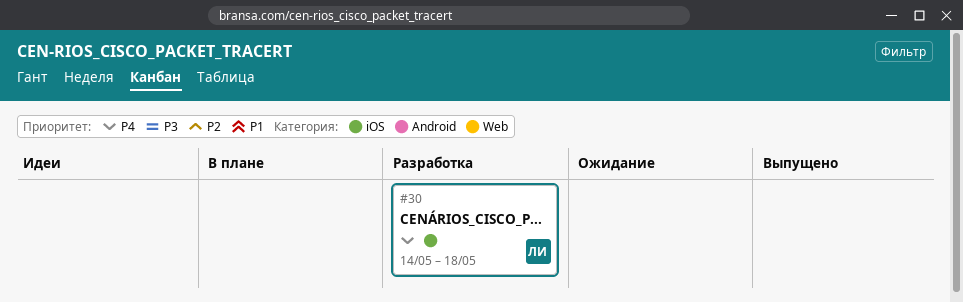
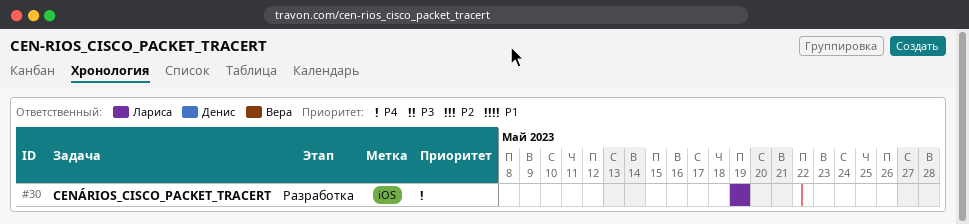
#30, start: May 14 -> May 19
#30, due: May 18 -> May 19

